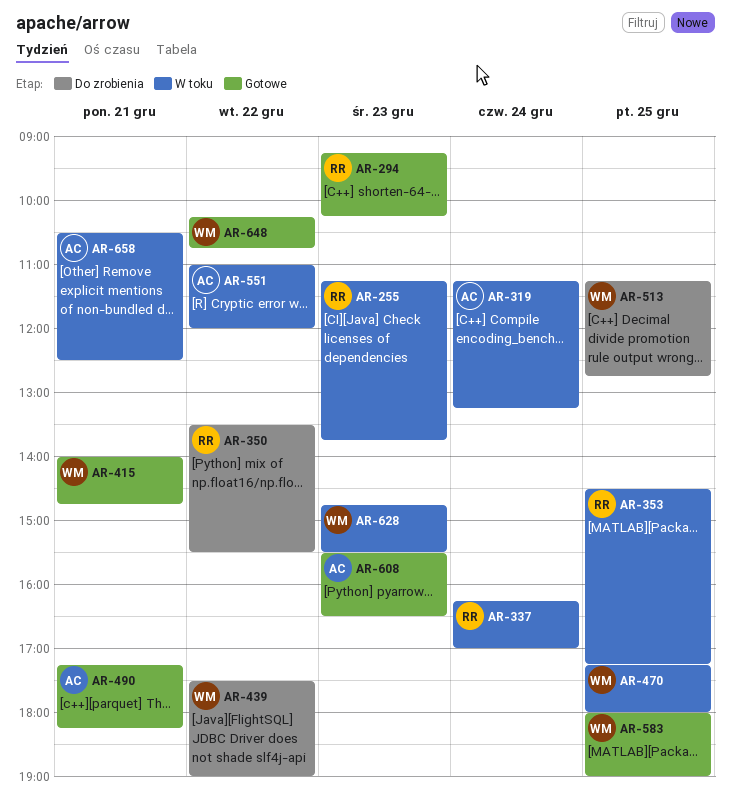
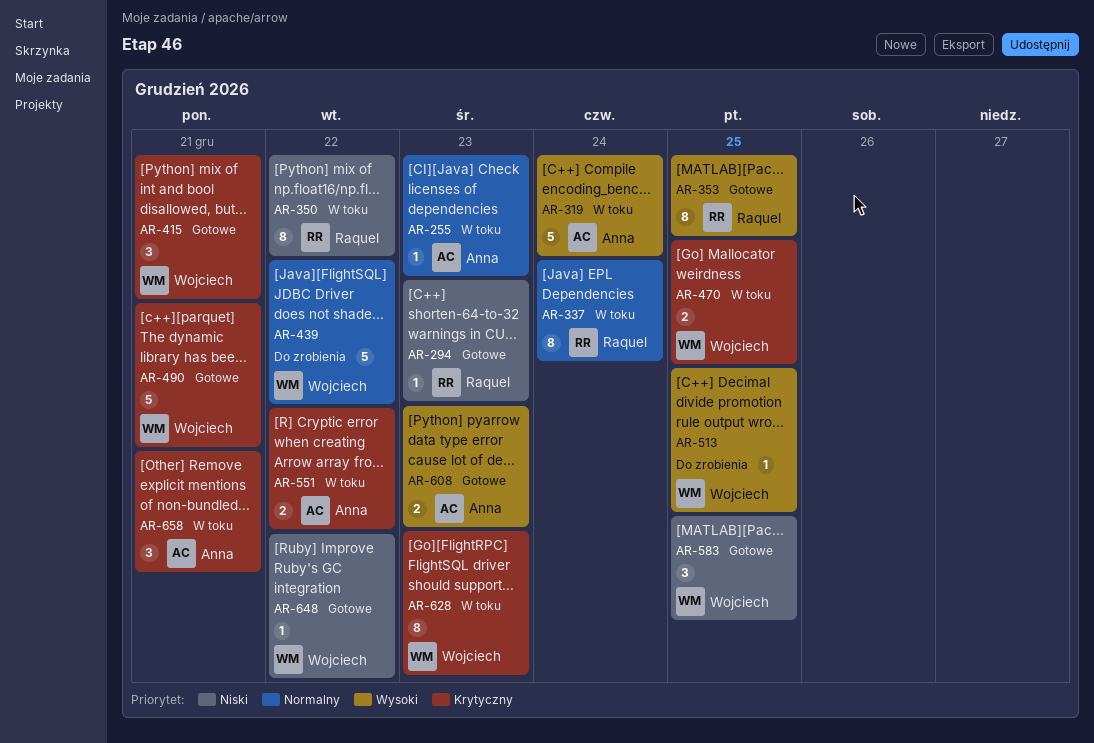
AR-255, owner: Raquel -> Anna
AR-350, status: Do zrobienia -> W toku
AR-353, status: W toku -> Gotowe
AR-490, owner: Anna -> Wojciech

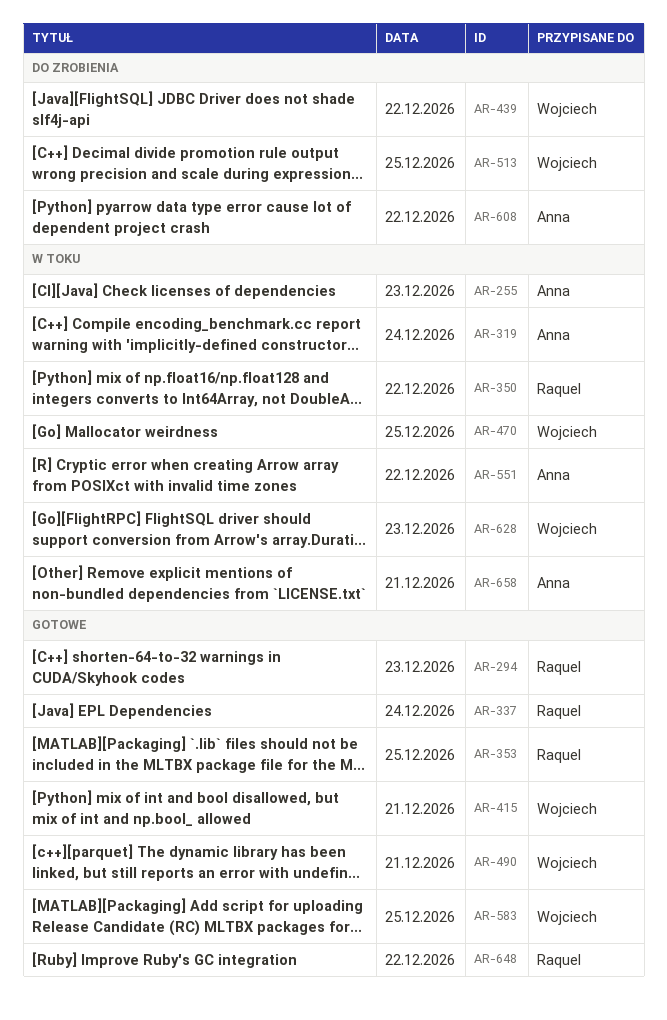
AR-337, status: W toku -> Gotowe
AR-608, status: Gotowe -> Do zrobienia
AR-608, day: Dec 23 -> Dec 22
AR-648, owner: Wojciech -> Raquel

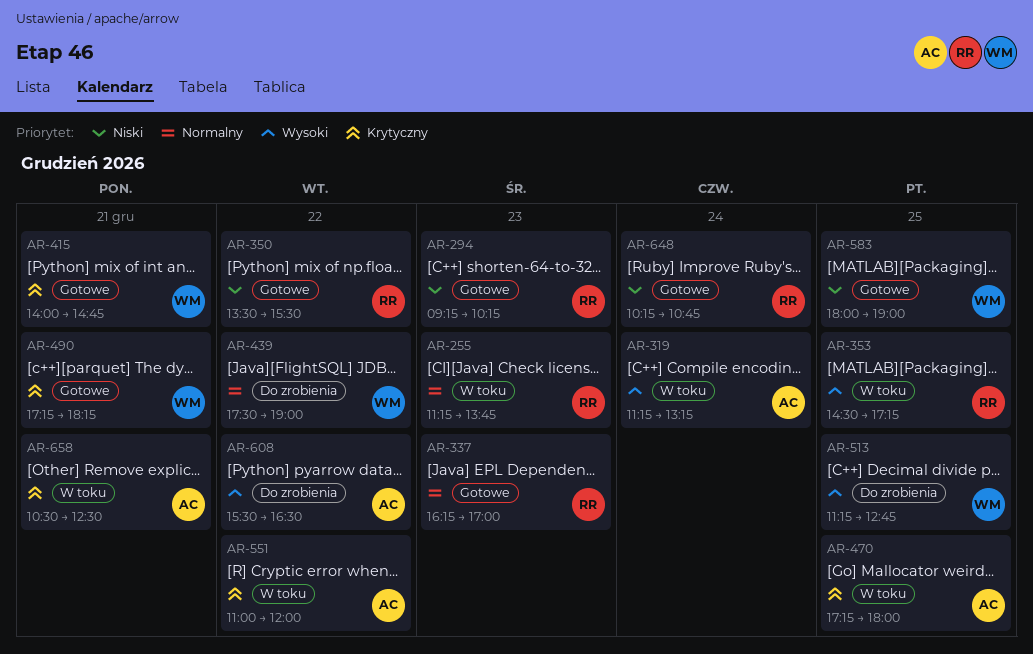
AR-255, owner: Anna -> Raquel
AR-337, day: Dec 24 -> Dec 23
AR-350, status: W toku -> Gotowe
AR-353, status: Gotowe -> W toku
AR-470, owner: Wojciech -> Anna
AR-628: present -> none
AR-648, day: Dec 22 -> Dec 24

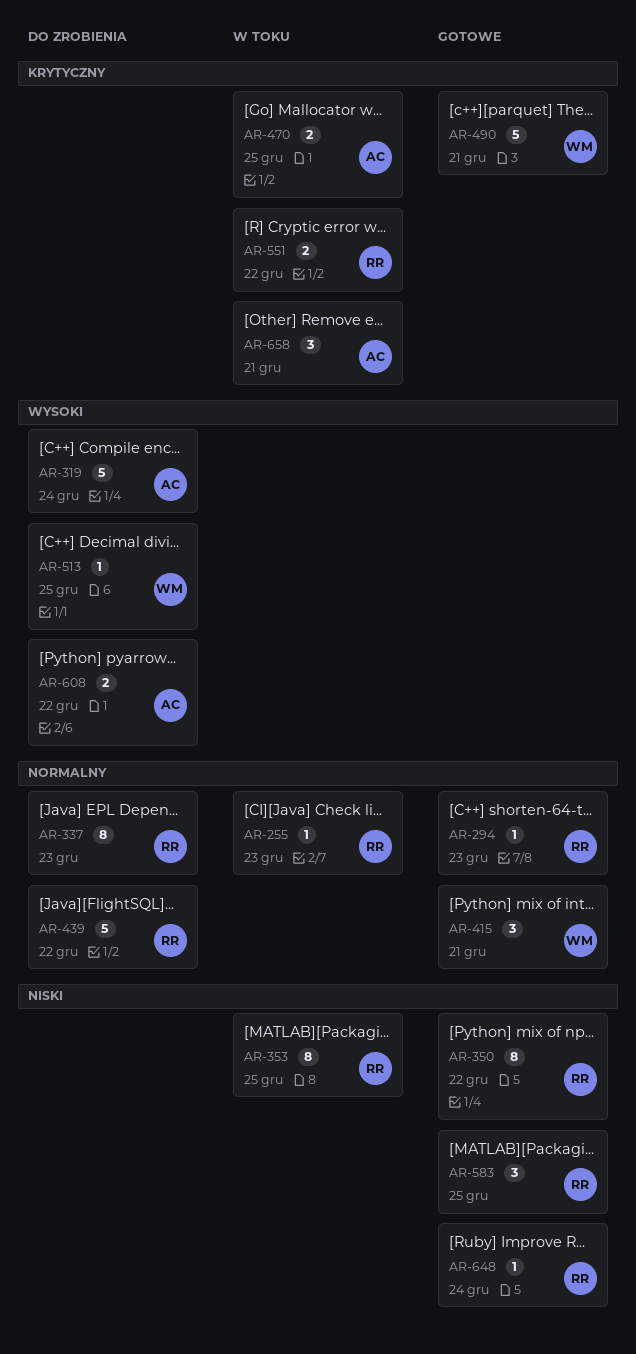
AR-294, priority: Niski -> Normalny
AR-319, status: W toku -> Do zrobienia
AR-337, status: Gotowe -> Do zrobienia
AR-353, priority: Wysoki -> Niski
AR-415, priority: Krytyczny -> Normalny
AR-439, owner: WM -> RR
AR-551, owner: AC -> RR
AR-583, owner: WM -> RR

